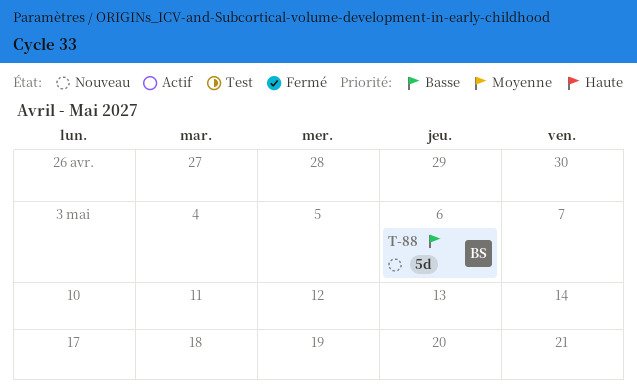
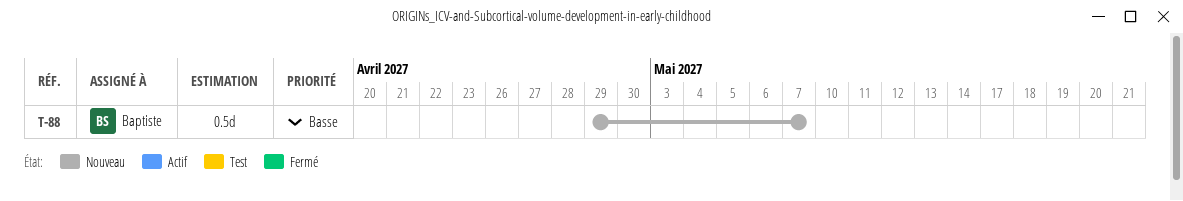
T-88, estimate: 5d -> 0.5d
T-88, due: May 6 -> May 7

